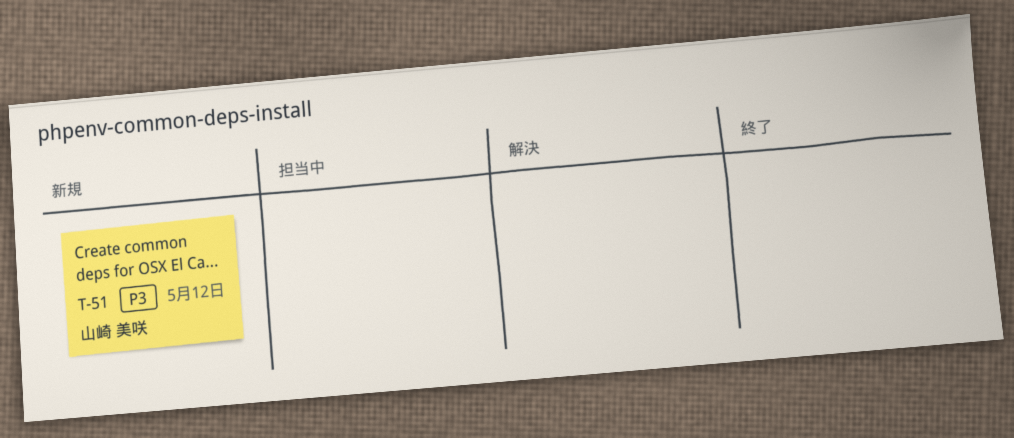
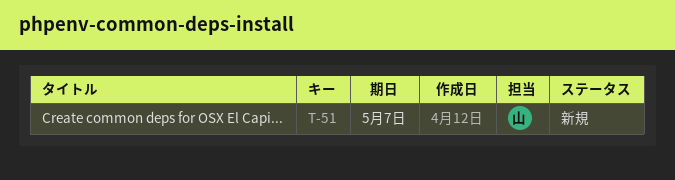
T-51, due: May 12 -> May 7

